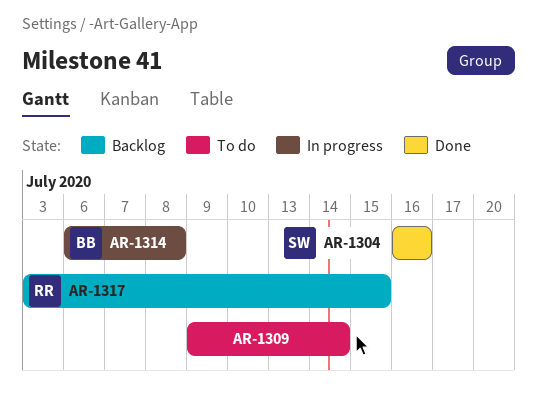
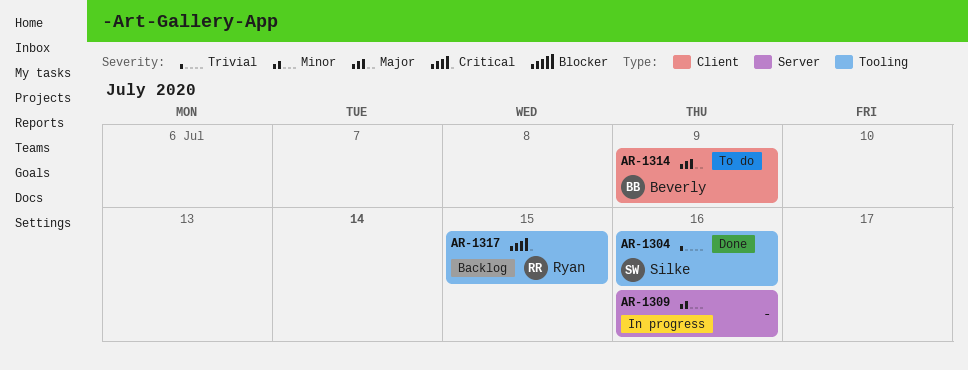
AR-1309, status: To do -> In progress
AR-1309, due: Jul 14 -> Jul 16
AR-1314, status: In progress -> To do
AR-1314, due: Jul 8 -> Jul 9

